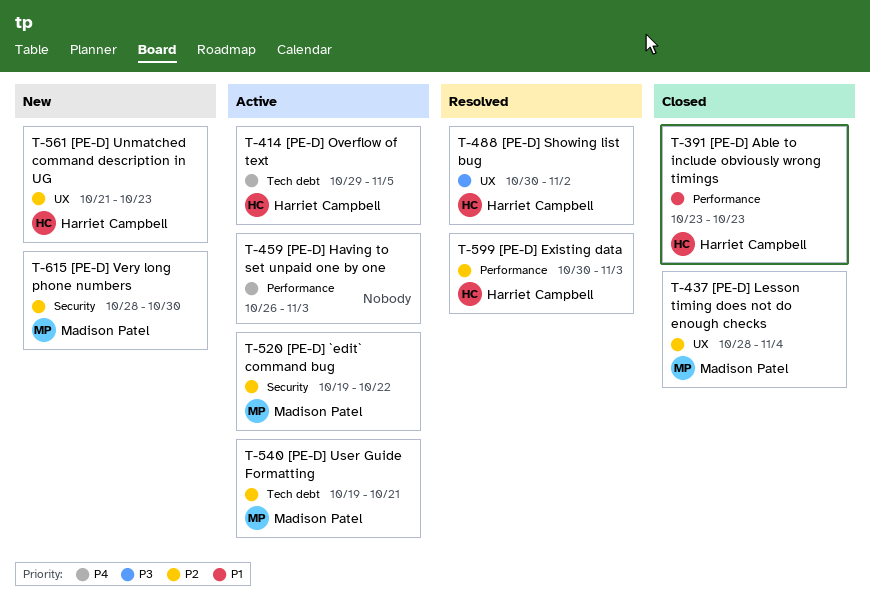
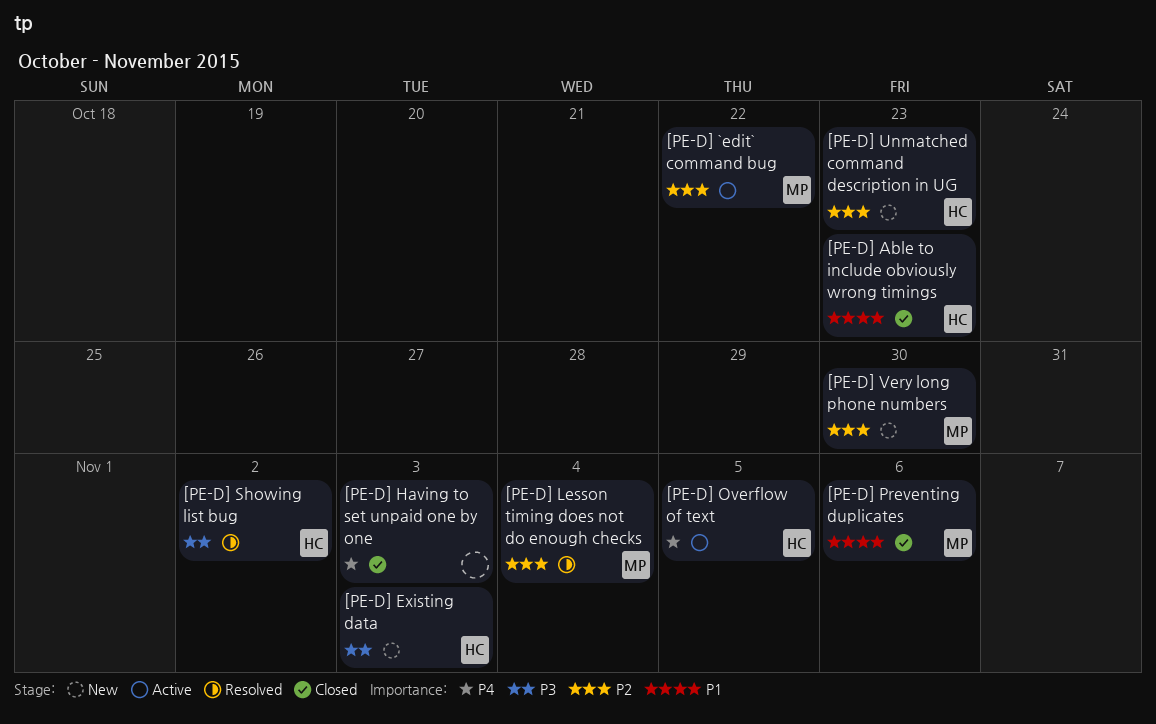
[PE-D] Existing data, status: Resolved -> New
[PE-D] Existing data, priority: P2 -> P3
[PE-D] Having to set unpaid one by one, status: Active -> Closed
[PE-D] Lesson timing does not do enough checks, status: Closed -> Resolved
[PE-D] Preventing duplicates: none -> present
[PE-D] User Guide Formatting: present -> none

